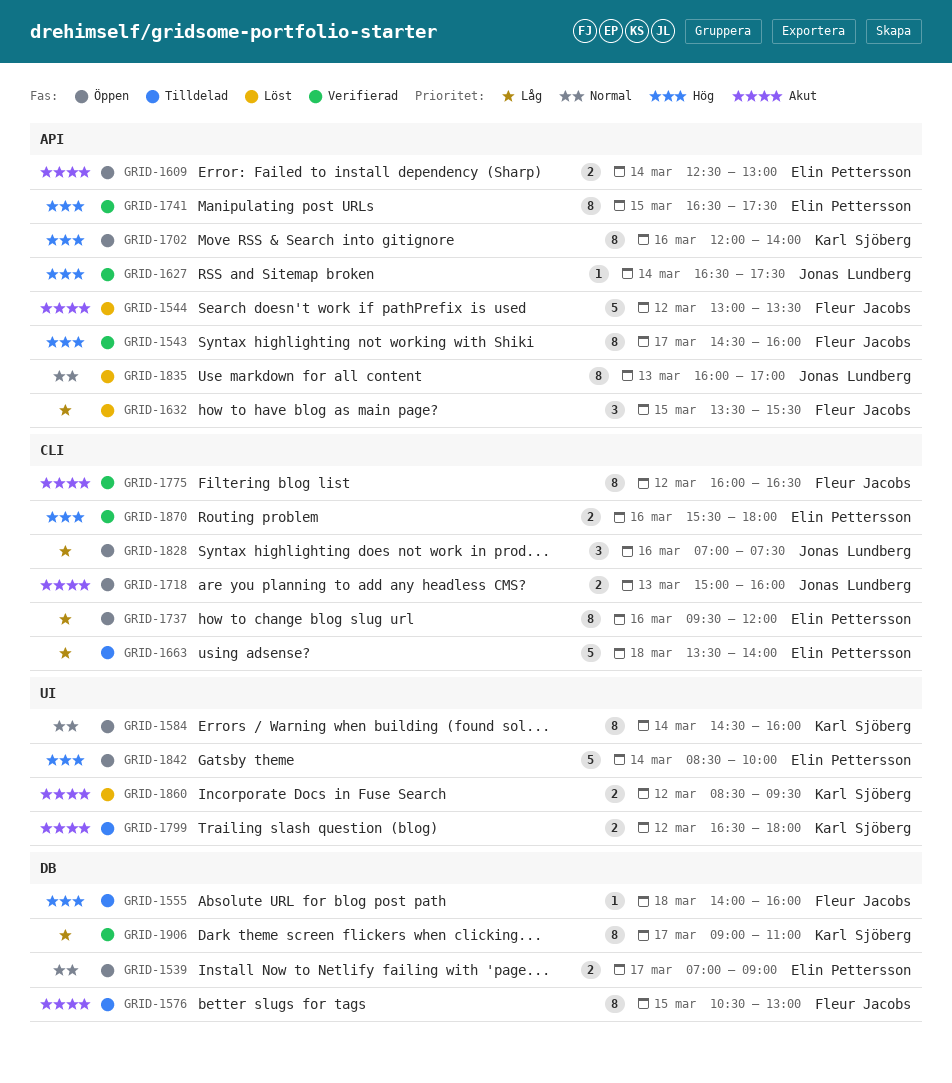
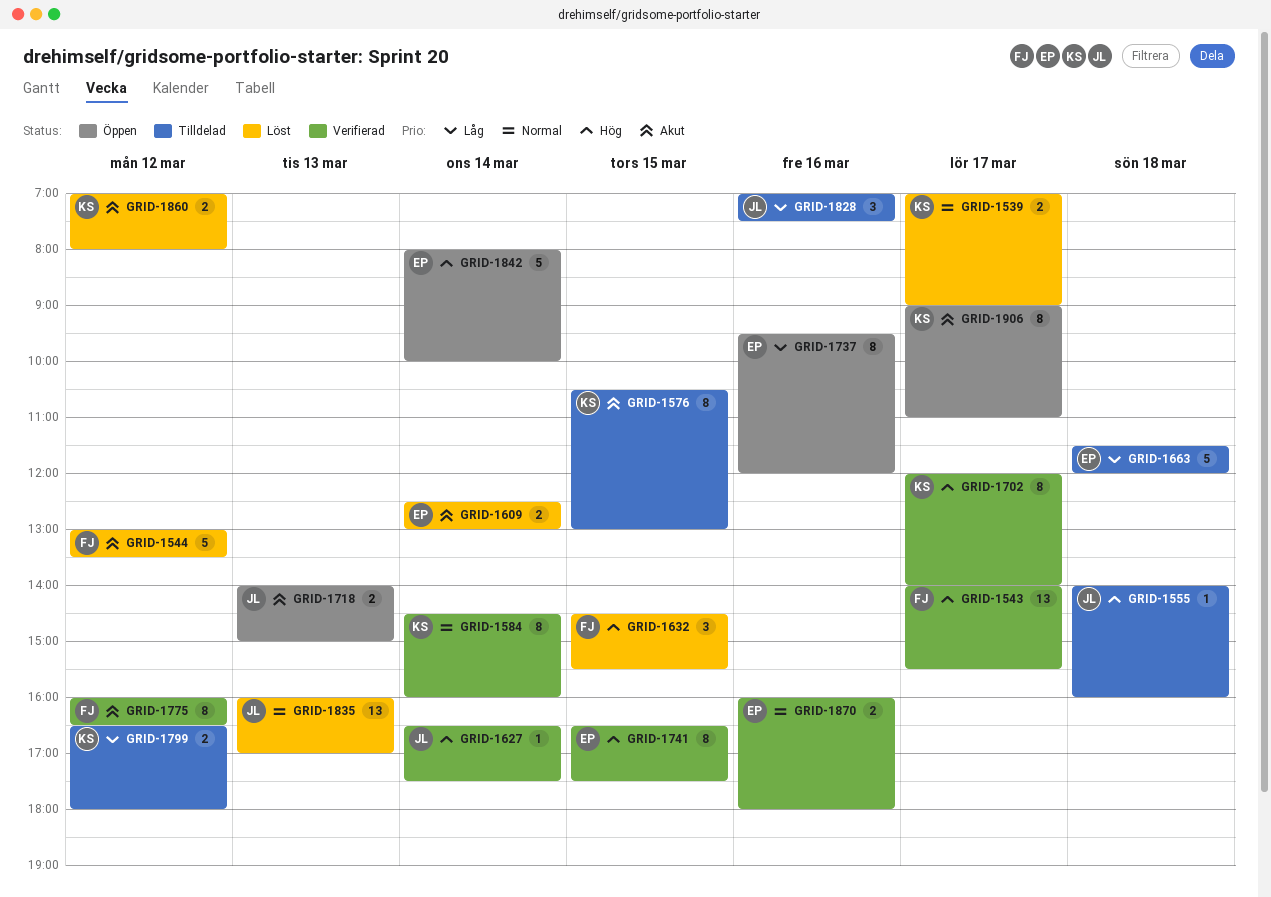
GRID-1539, status: Öppen -> Löst
GRID-1539, owner: Elin Pettersson -> Karl Sjöberg
GRID-1543, estimate: 8 -> 13
GRID-1543, begins: 14:30 -> 14:00
GRID-1543, ends: 16:00 -> 15:30
GRID-1555, owner: Fleur Jacobs -> Jonas Lundberg
GRID-1576, owner: Fleur Jacobs -> Karl Sjöberg
GRID-1584, status: Öppen -> Verifierad
GRID-1609, status: Öppen -> Löst
GRID-1632, priority: Låg -> Hög
GRID-1632, begins: 13:30 -> 14:30
GRID-1663, begins: 13:30 -> 11:30
GRID-1663, ends: 14:00 -> 12:00
GRID-1702, status: Öppen -> Verifierad
GRID-1702, day: Mar 16 -> Mar 17
GRID-1718, begins: 15:00 -> 14:00
GRID-1718, ends: 16:00 -> 15:00
GRID-1799, priority: Akut -> Låg
GRID-1828, status: Öppen -> Tilldelad
GRID-1835, estimate: 8 -> 13
GRID-1842, begins: 08:30 -> 08:00
GRID-1860, begins: 08:30 -> 07:00
GRID-1860, ends: 09:30 -> 08:00
GRID-1870, priority: Hög -> Normal
GRID-1870, begins: 15:30 -> 16:00
GRID-1906, status: Verifierad -> Öppen
GRID-1906, priority: Låg -> Akut

